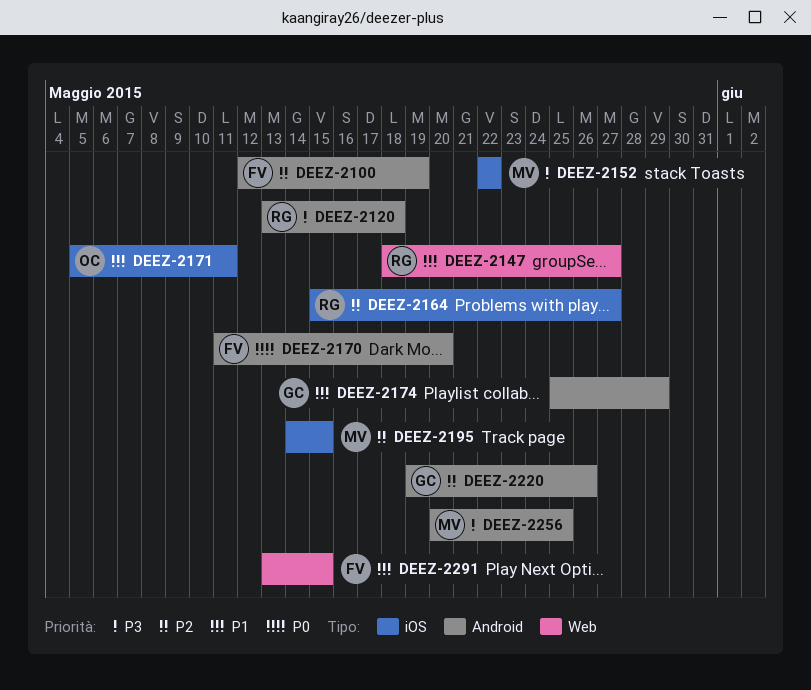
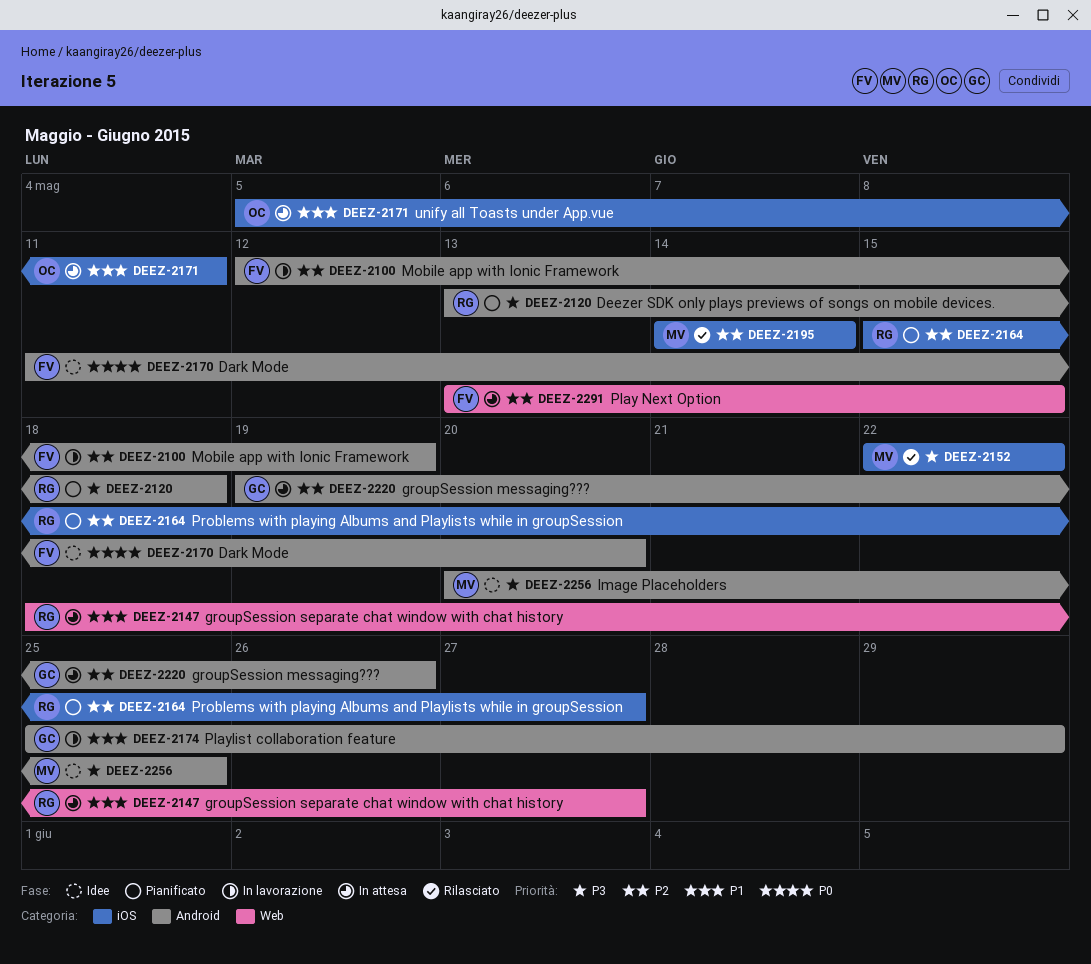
DEEZ-2195, due: May 15 -> May 14
DEEZ-2291, priority: P1 -> P2

